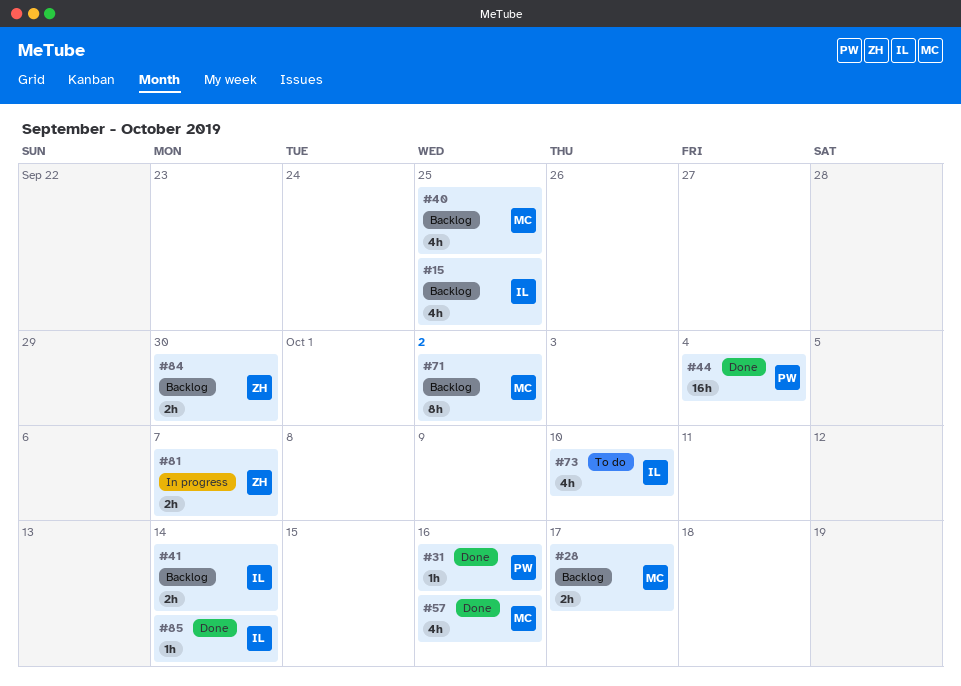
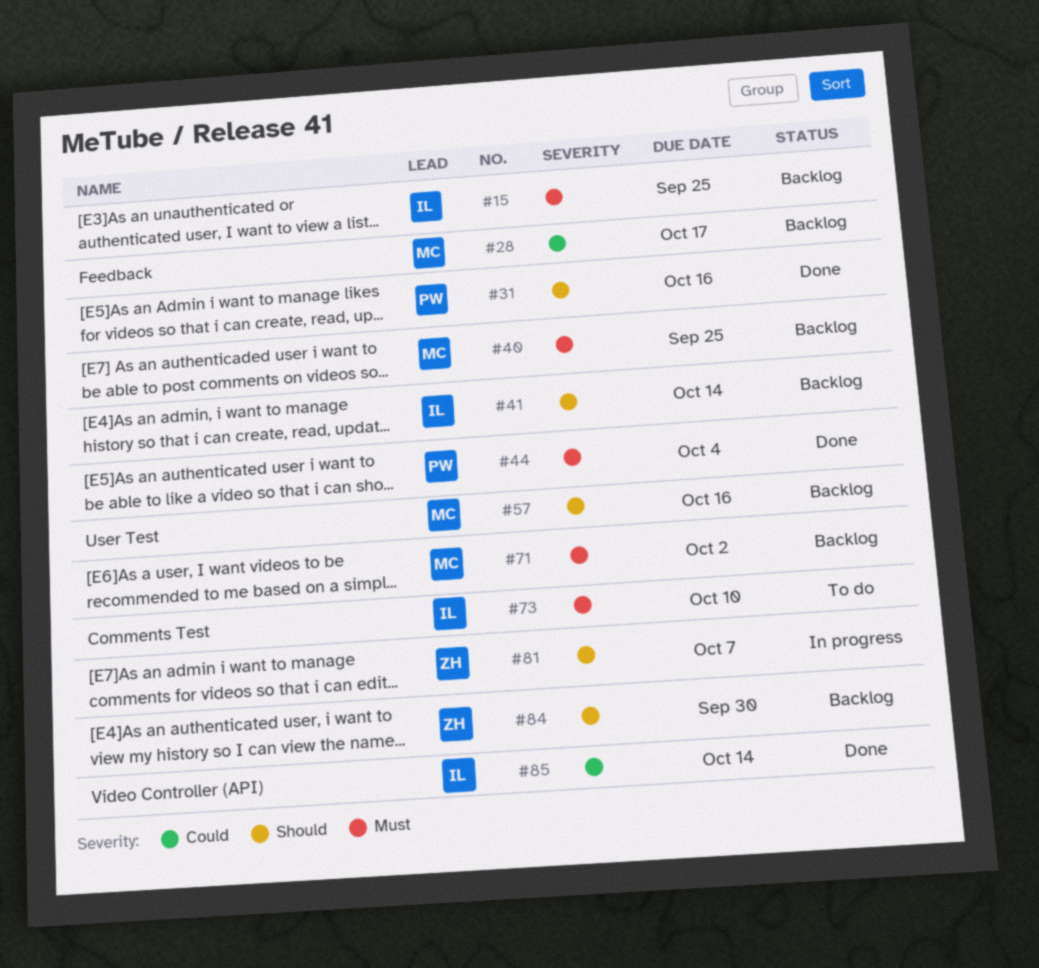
#57, status: Done -> Backlog

